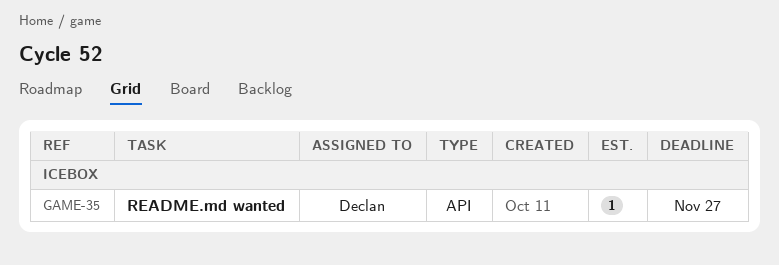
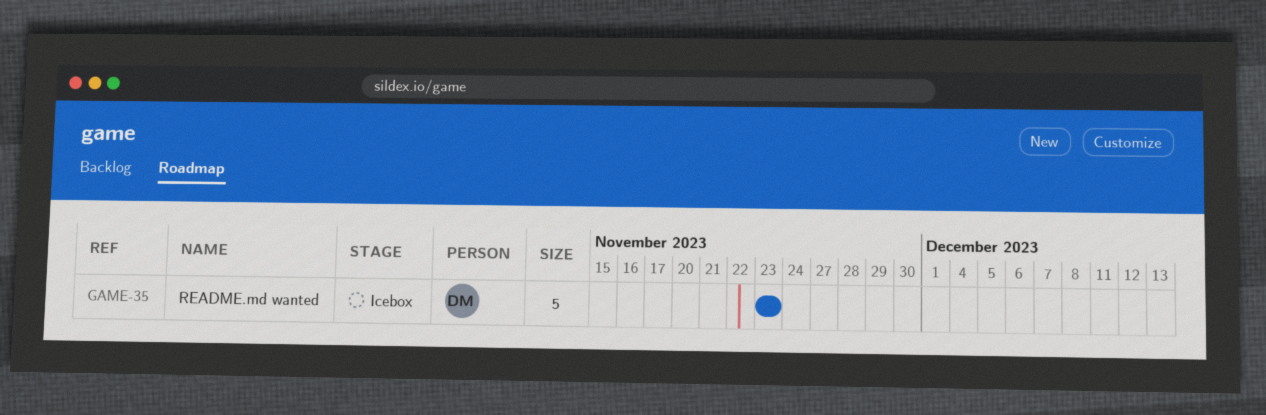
GAME-35, estimate: 1 -> 5
GAME-35, due: Nov 27 -> Nov 23

